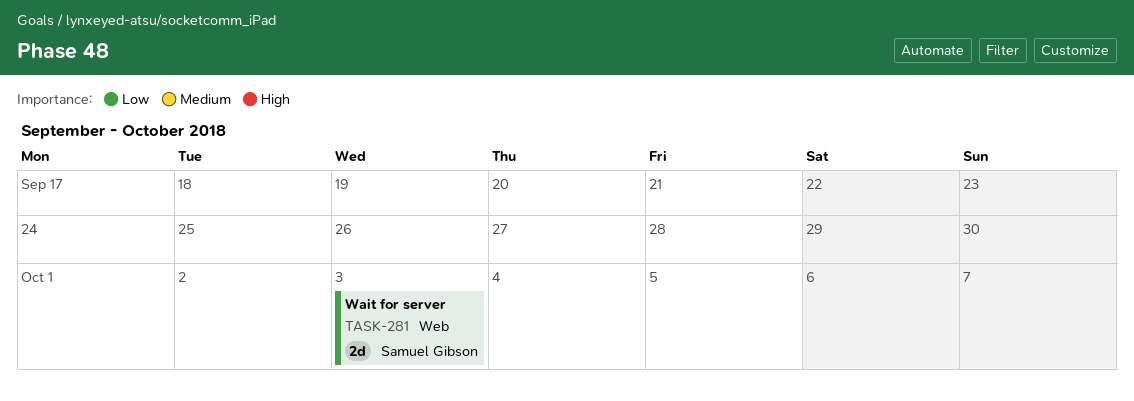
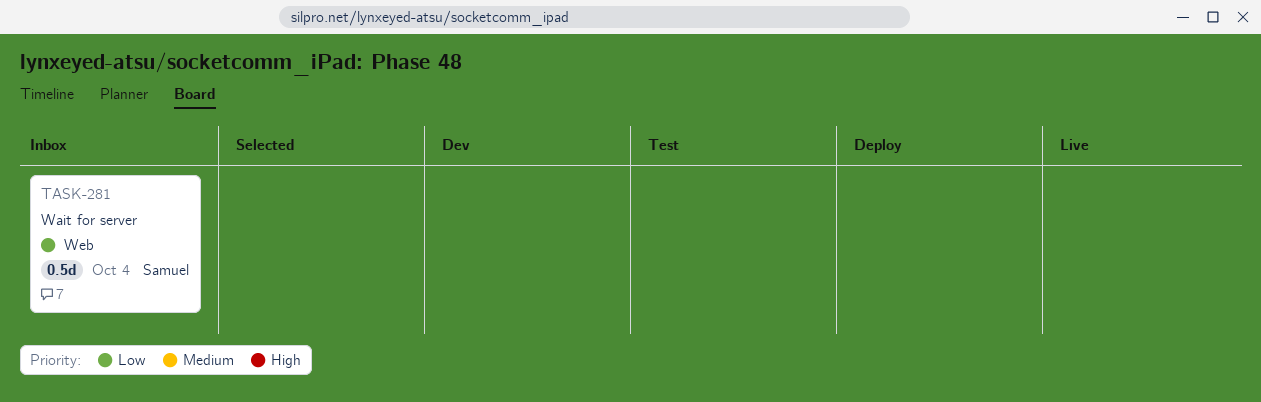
TASK-281, estimate: 2d -> 0.5d
TASK-281, due: Oct 3 -> Oct 4

